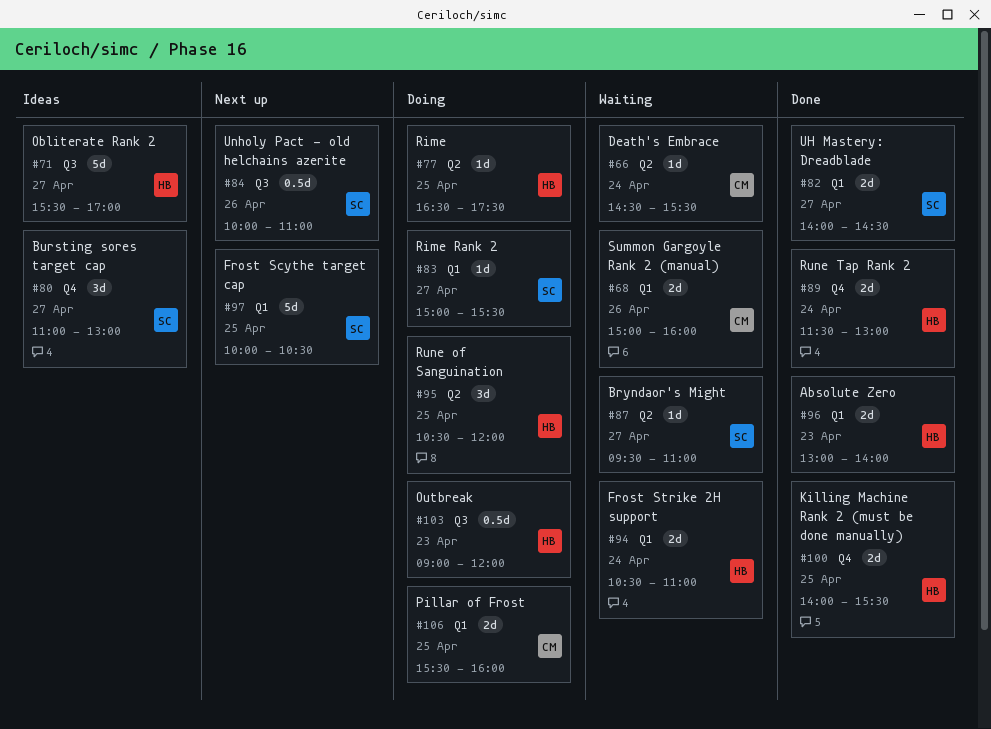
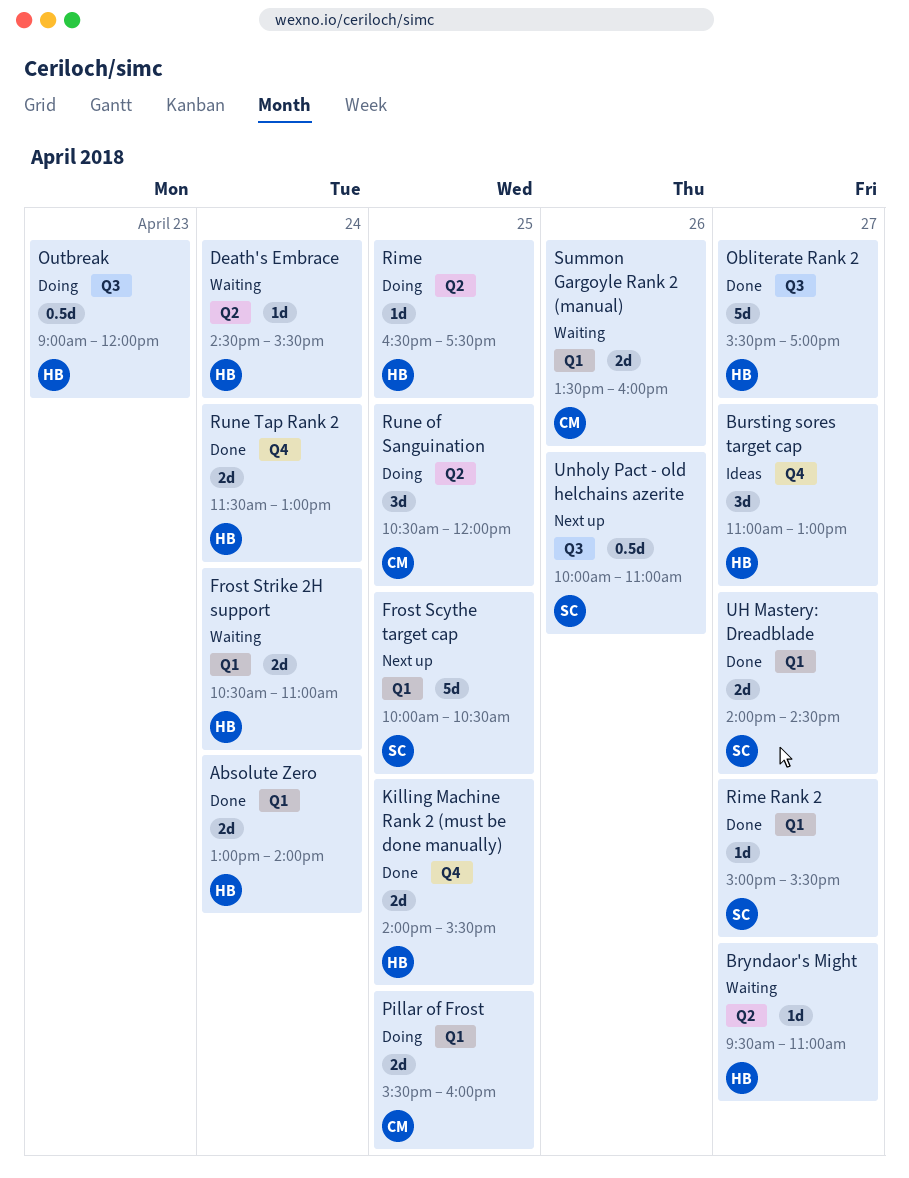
Absolute Zero, day: Apr 23 -> Apr 24
Bryndaor's Might, owner: SC -> HB
Bursting sores target cap, owner: SC -> HB
Death's Embrace, owner: CM -> HB
Obliterate Rank 2, status: Ideas -> Done
Rime Rank 2, status: Doing -> Done
Rune of Sanguination, owner: HB -> CM
Summon Gargoyle Rank 2 (manual), begins: 15:00 -> 13:30

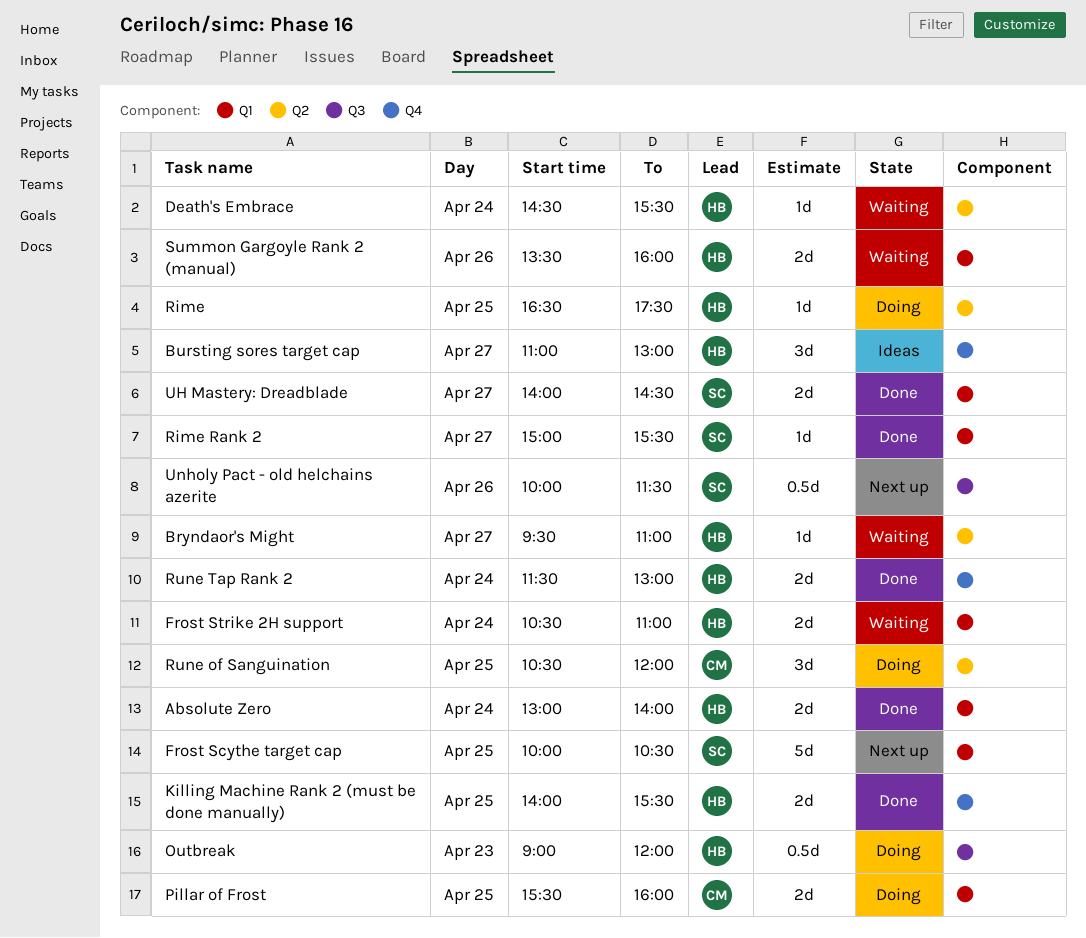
Obliterate Rank 2: present -> none
Summon Gargoyle Rank 2 (manual), owner: CM -> HB
Unholy Pact - old helchains azerite, ends: 11:00 -> 11:30

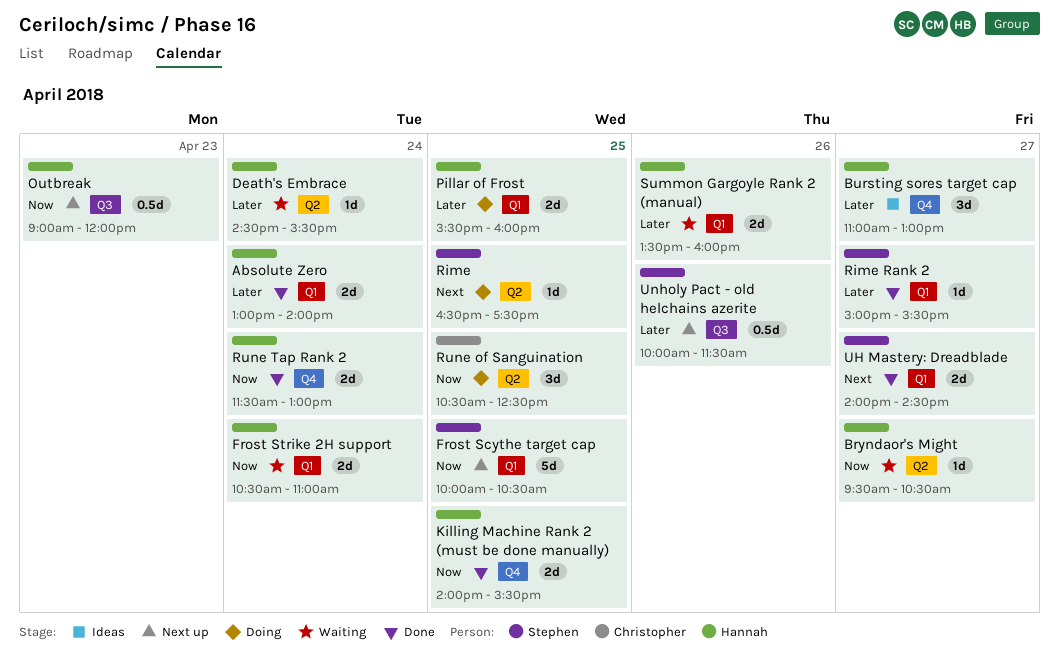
Bryndaor's Might, ends: 11:00 -> 10:30
Outbreak, status: Doing -> Next up
Pillar of Frost, owner: Christopher -> Hannah
Rime, owner: Hannah -> Stephen
Rune of Sanguination, ends: 12:00 -> 12:30

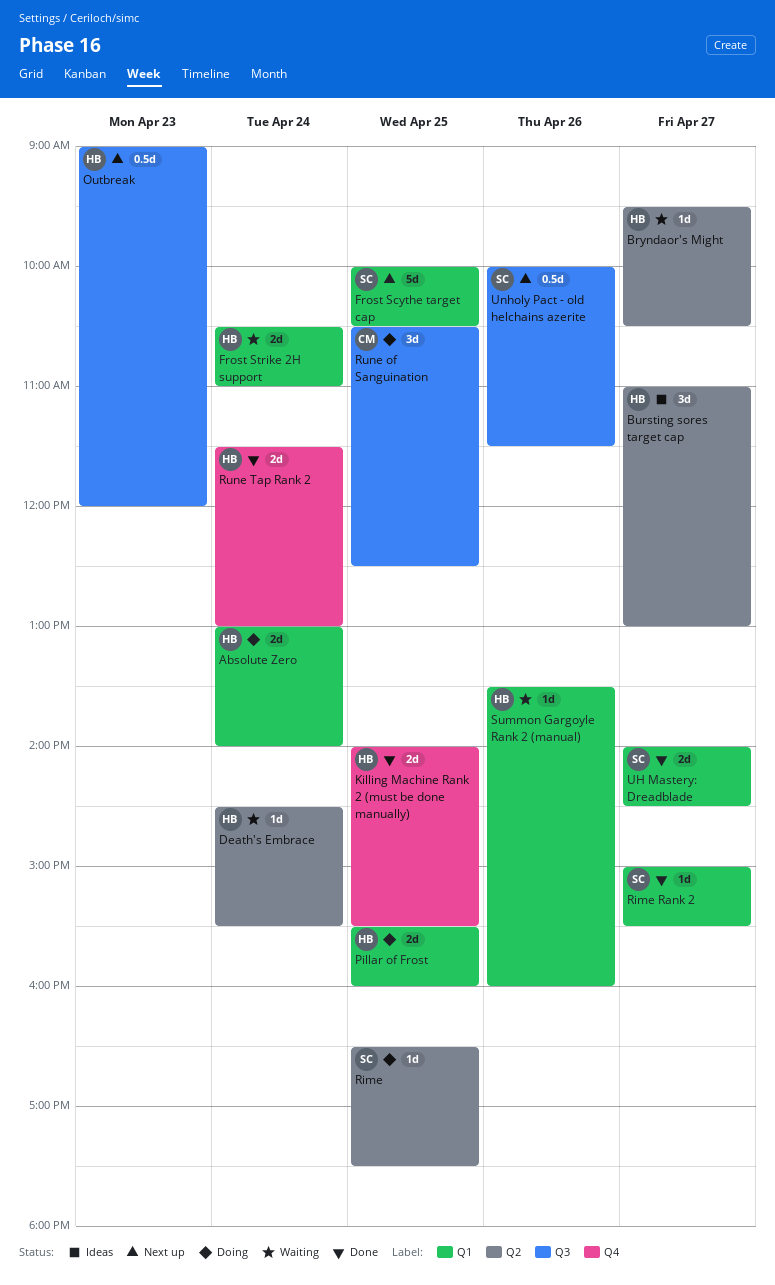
Absolute Zero, status: Done -> Doing
Bursting sores target cap, label: Q4 -> Q2
Rune of Sanguination, label: Q2 -> Q3
Summon Gargoyle Rank 2 (manual), estimate: 2d -> 1d

